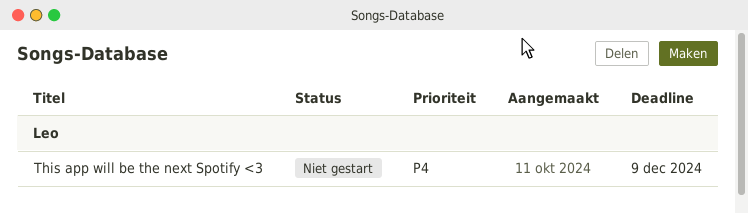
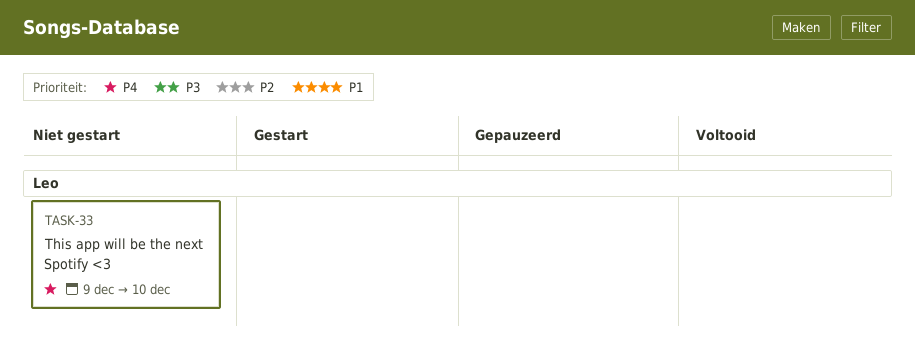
This app will be the next Spotify <3, due: Dec 9 -> Dec 10

